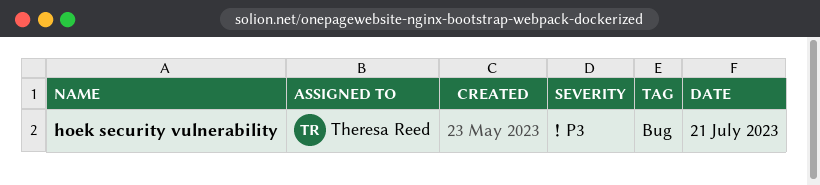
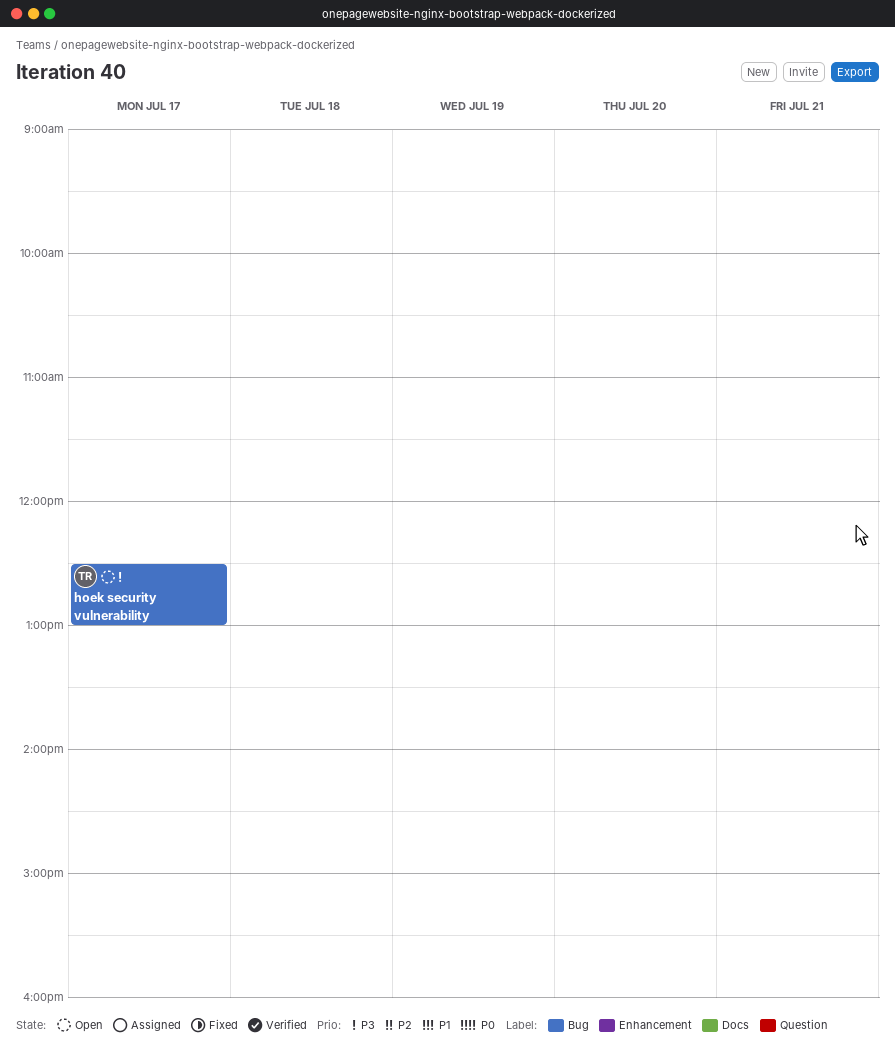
hoek security vulnerability, day: Jul 21 -> Jul 17

